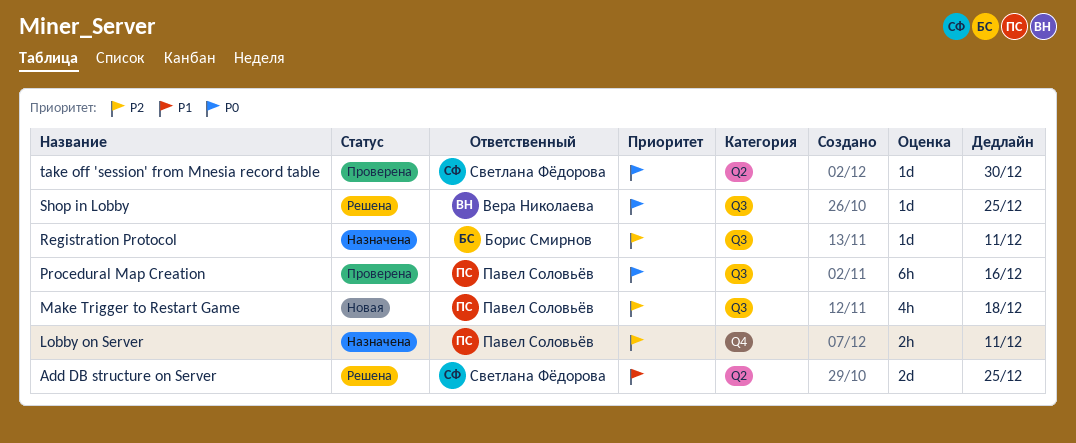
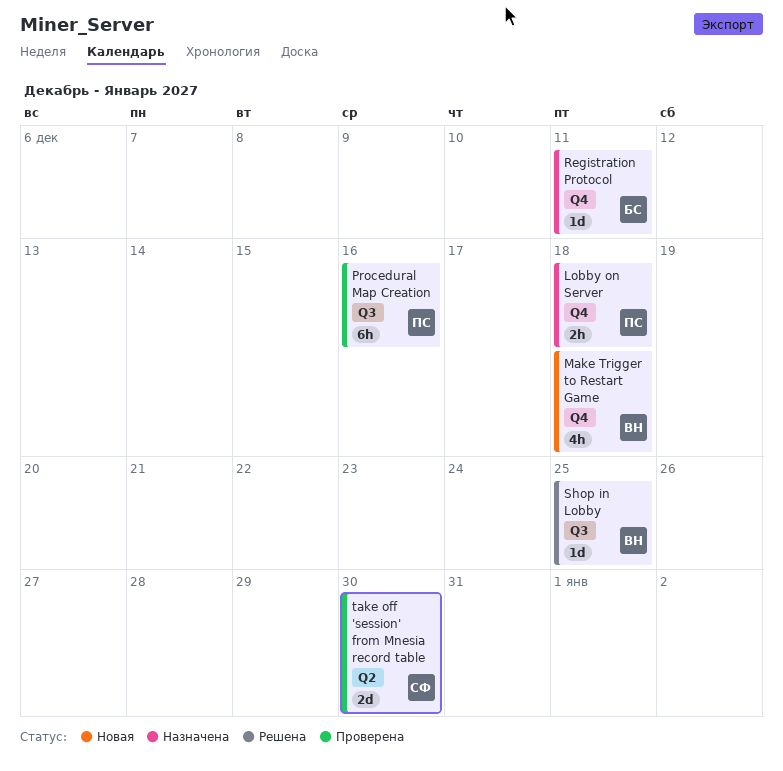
Add DB structure on Server: present -> none
Lobby on Server, due: Dec 11 -> Dec 18
Make Trigger to Restart Game, owner: Павел Соловьёв -> Вера Николаева
Make Trigger to Restart Game, label: Q3 -> Q4
Registration Protocol, label: Q3 -> Q4
take off 'session' from Mnesia record table, estimate: 1d -> 2d

